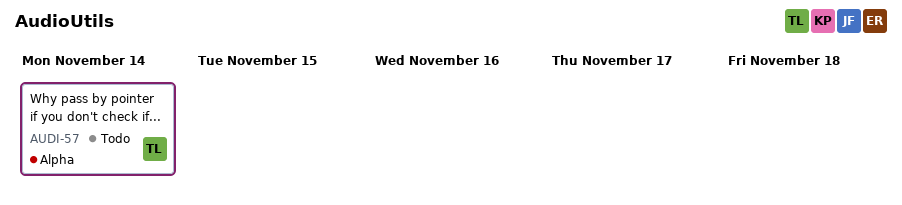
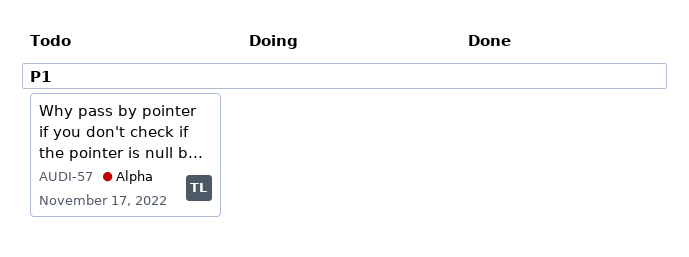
AUDI-57, due: Nov 14 -> Nov 17

